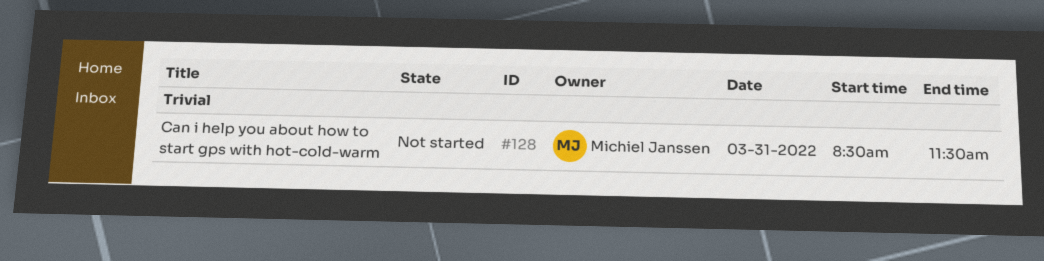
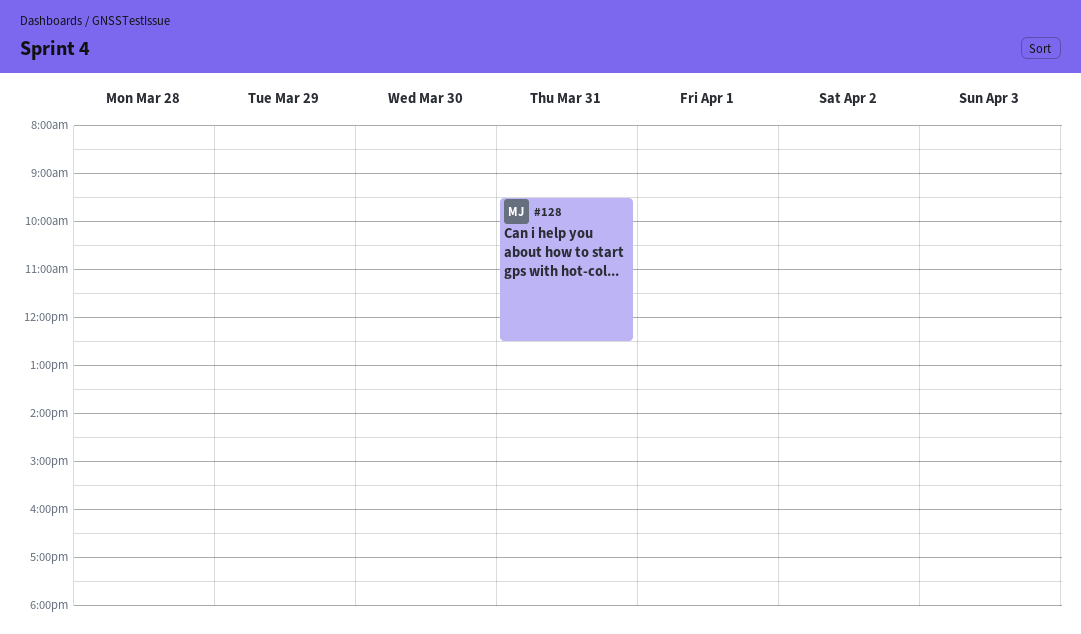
#128, begins: 08:30 -> 09:30
#128, ends: 11:30 -> 12:30

